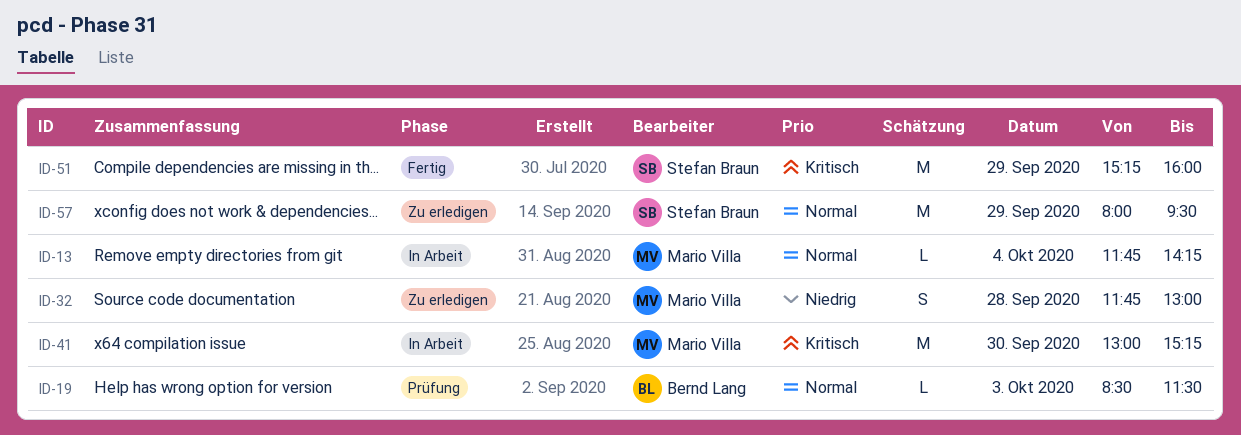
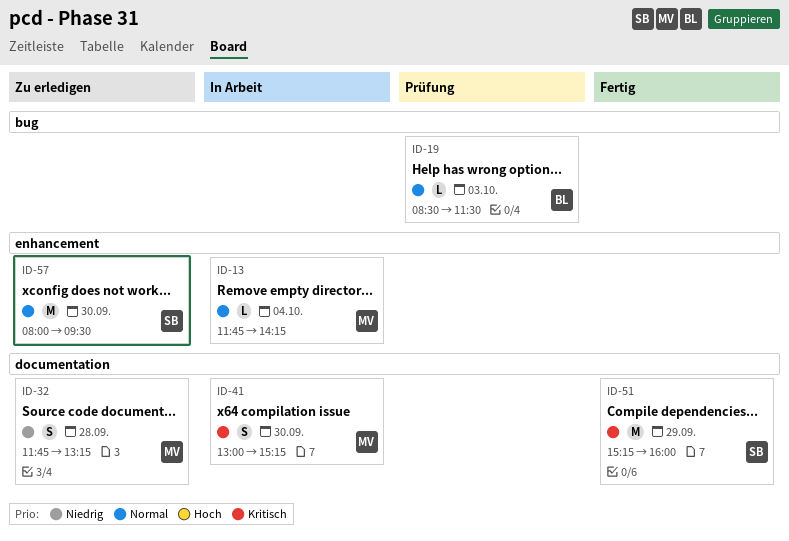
ID-32, ends: 13:00 -> 13:15
ID-41, estimate: M -> S
ID-57, day: Sep 29 -> Sep 30

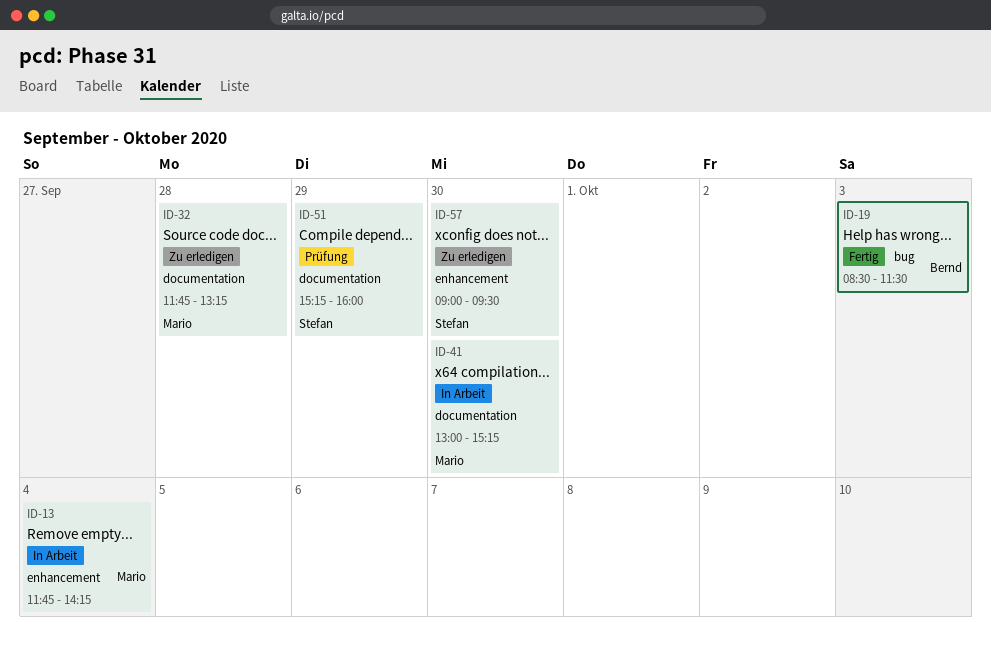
ID-19, status: Prüfung -> Fertig
ID-51, status: Fertig -> Prüfung
ID-57, begins: 08:00 -> 09:00

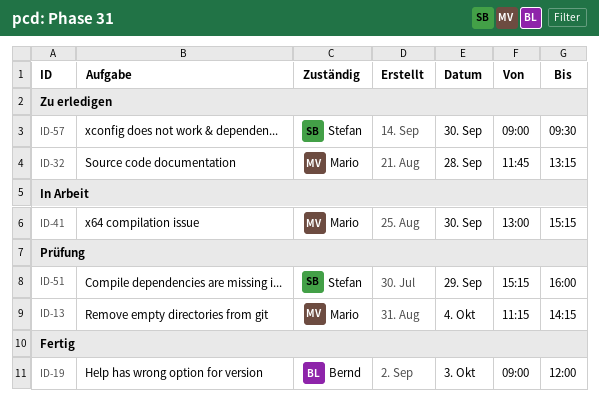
ID-13, status: In Arbeit -> Prüfung
ID-13, begins: 11:45 -> 11:15
ID-19, begins: 08:30 -> 09:00
ID-19, ends: 11:30 -> 12:00

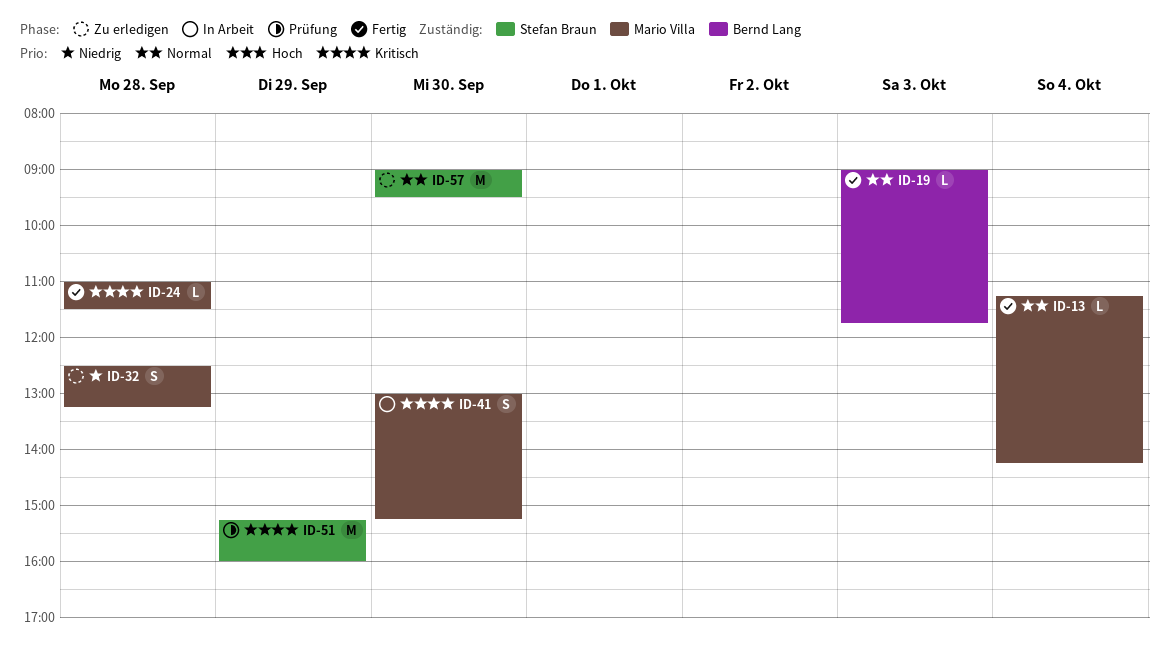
ID-13, status: Prüfung -> Fertig
ID-19, ends: 12:00 -> 11:45
ID-24: none -> present
ID-32, begins: 11:45 -> 12:30

